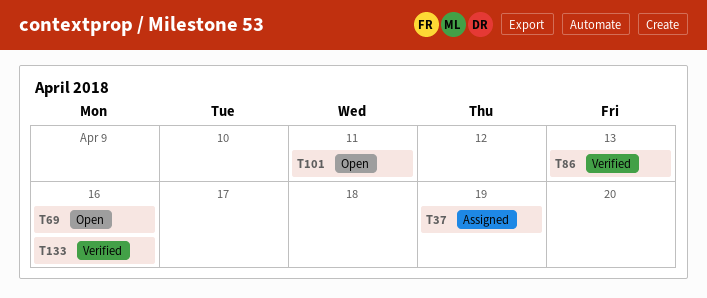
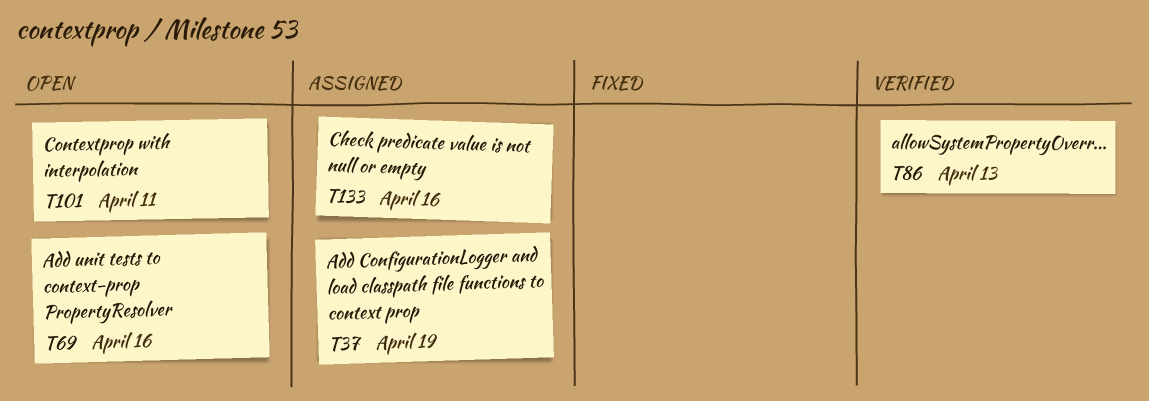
T133, status: Verified -> Assigned

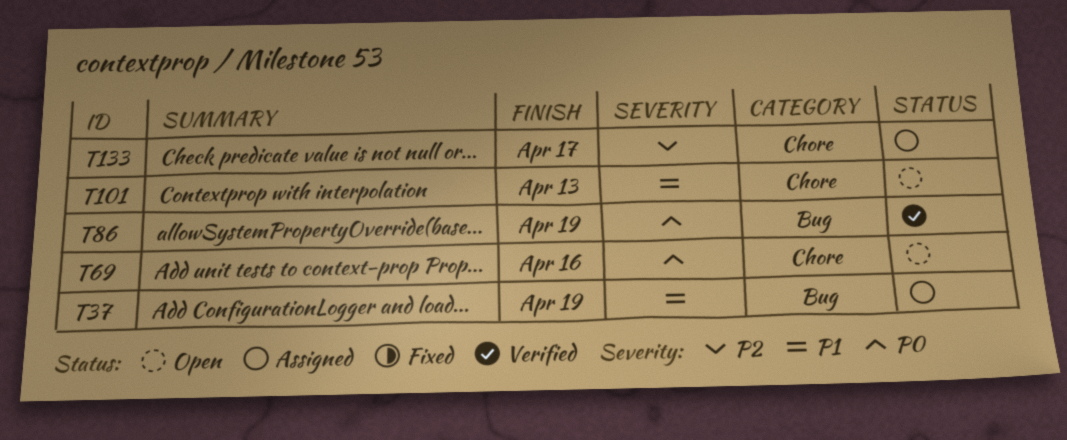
T86, due: Apr 13 -> Apr 19
T101, due: Apr 11 -> Apr 13
T133, due: Apr 16 -> Apr 17

